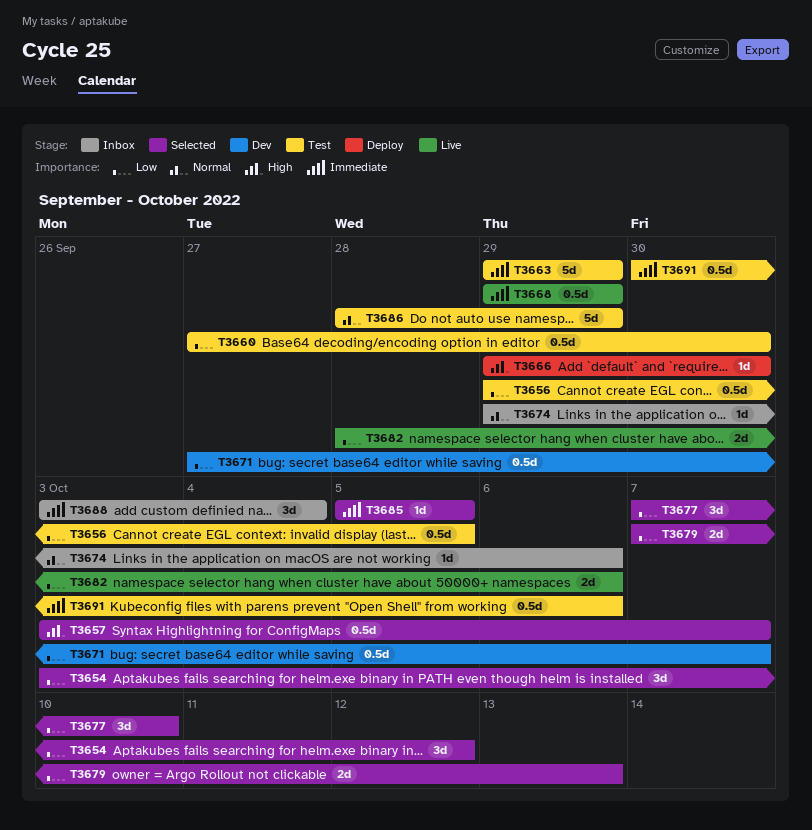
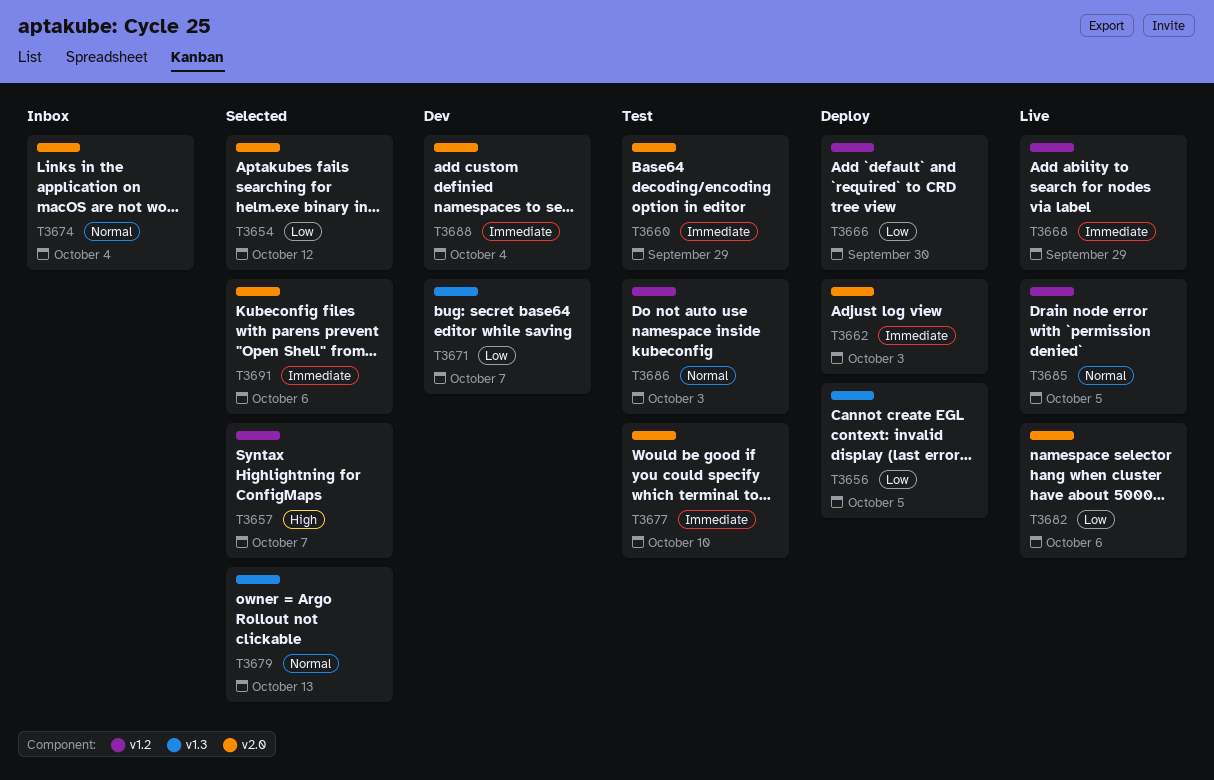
T3656, status: Test -> Deploy
T3660, priority: Low -> Immediate
T3660, due: Sep 30 -> Sep 29
T3662: none -> present
T3663: present -> none
T3666, priority: High -> Low
T3674, due: Oct 6 -> Oct 4
T3677, status: Selected -> Test
T3677, priority: Low -> Immediate
T3679, priority: Low -> Normal
T3685, status: Selected -> Live
T3685, priority: Immediate -> Normal
T3686, due: Sep 29 -> Oct 3
T3688, status: Inbox -> Dev
T3691, status: Test -> Selected

